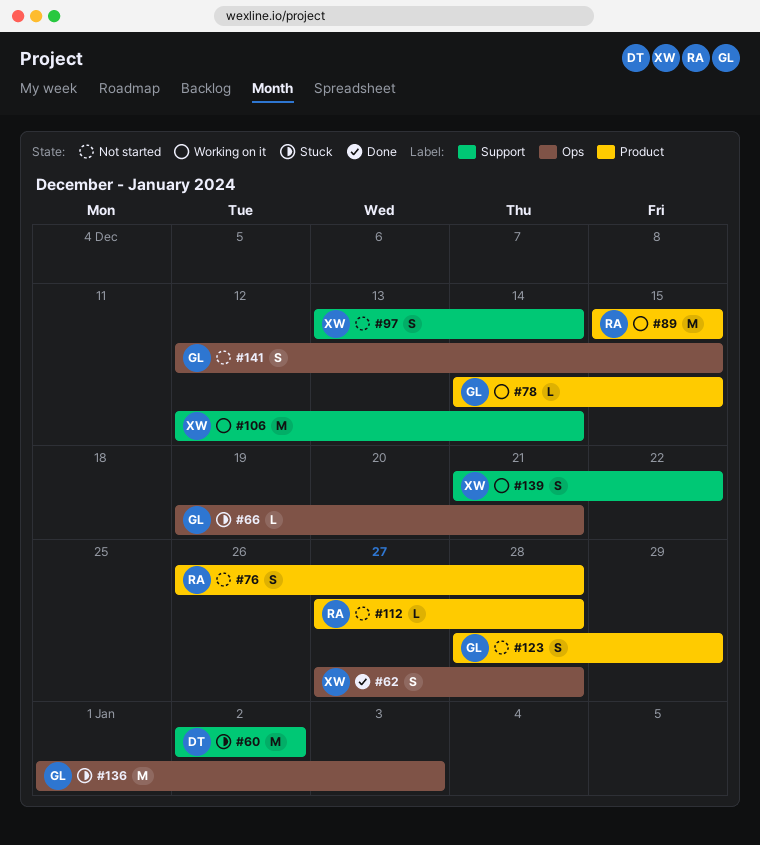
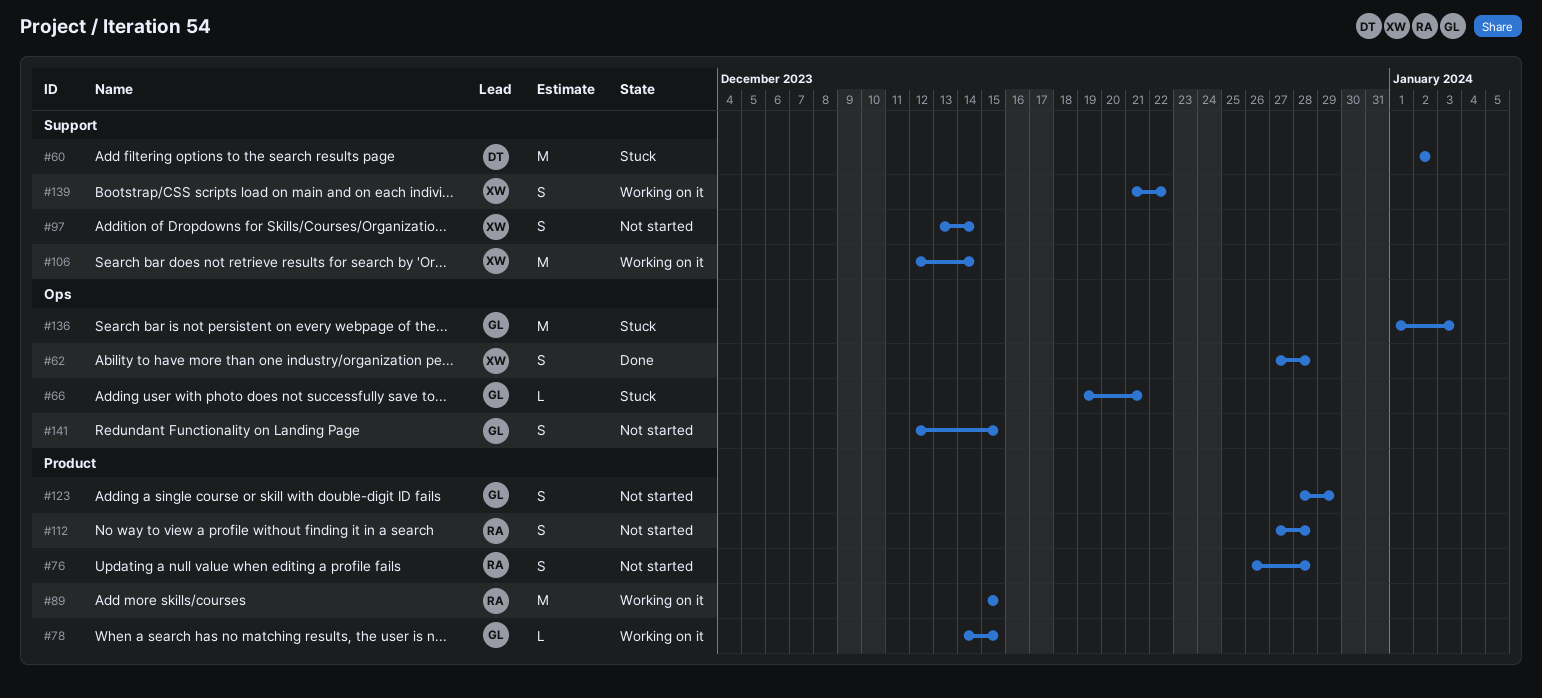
#112, estimate: L -> S

